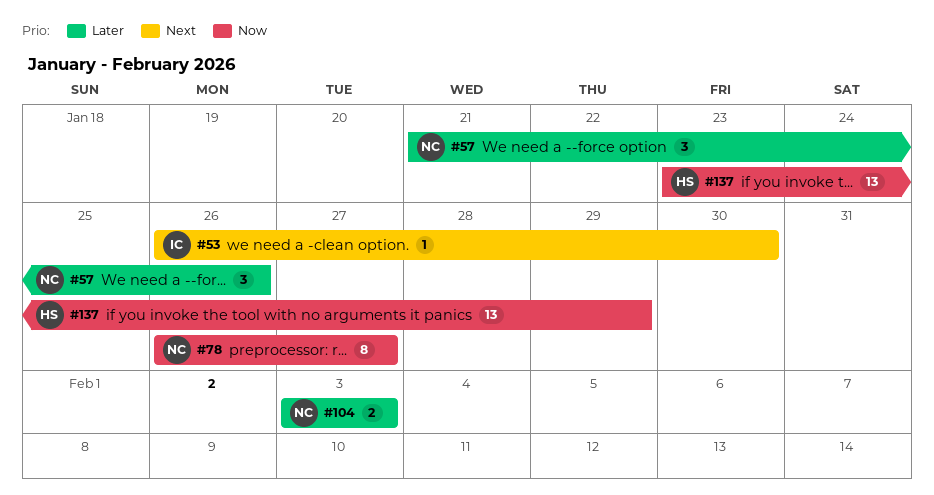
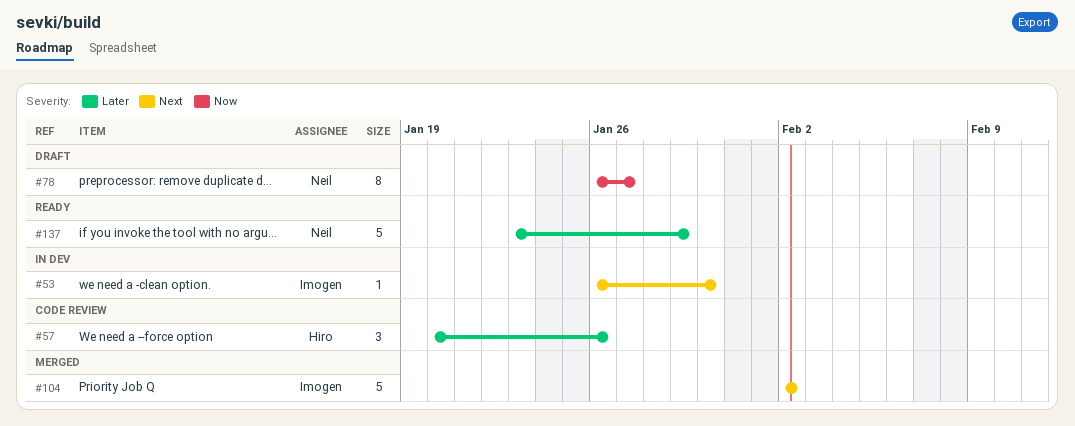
#57, owner: Neil -> Hiro
#57, start: Jan 21 -> Jan 20
#104, owner: Neil -> Imogen
#104, priority: Later -> Next
#104, estimate: 2 -> 5
#104, start: Feb 3 -> Feb 2
#104, due: Feb 3 -> Feb 2
#137, owner: Hiro -> Neil
#137, priority: Now -> Later
#137, estimate: 13 -> 5

